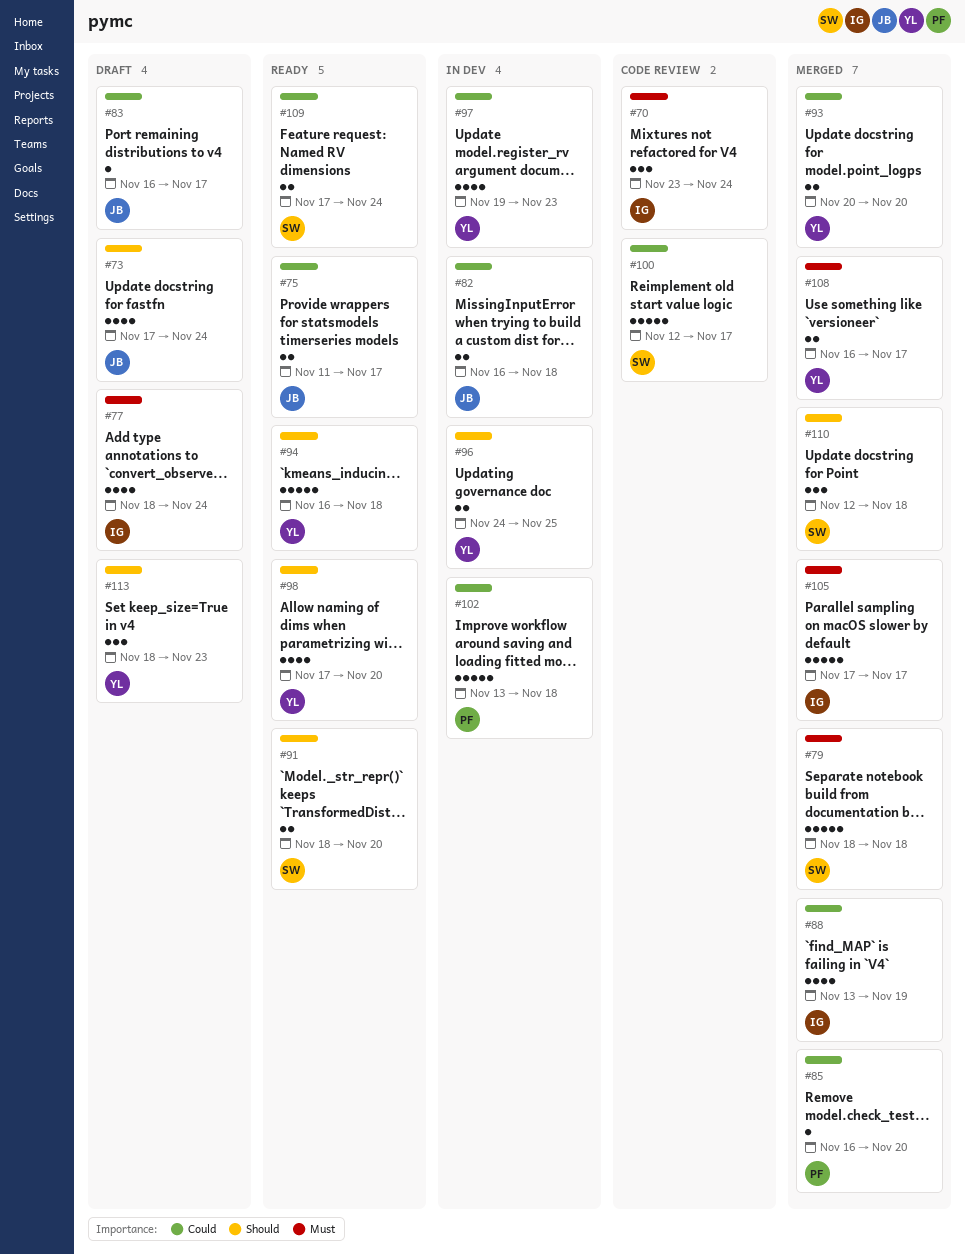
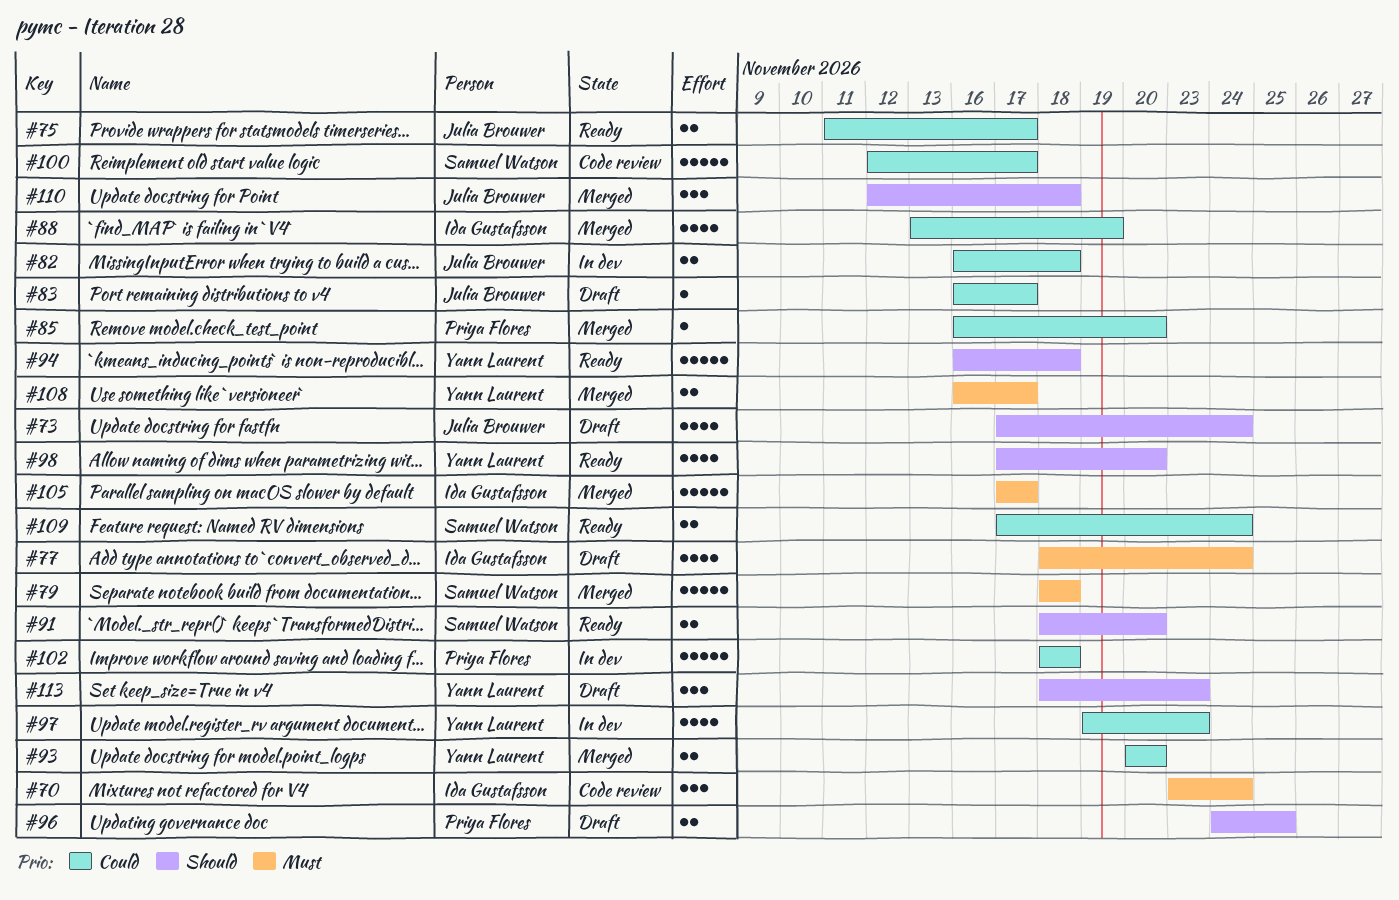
#96, status: In dev -> Draft
#96, owner: Yann Laurent -> Priya Flores
#102, start: Nov 13 -> Nov 18
#110, owner: Samuel Watson -> Julia Brouwer

